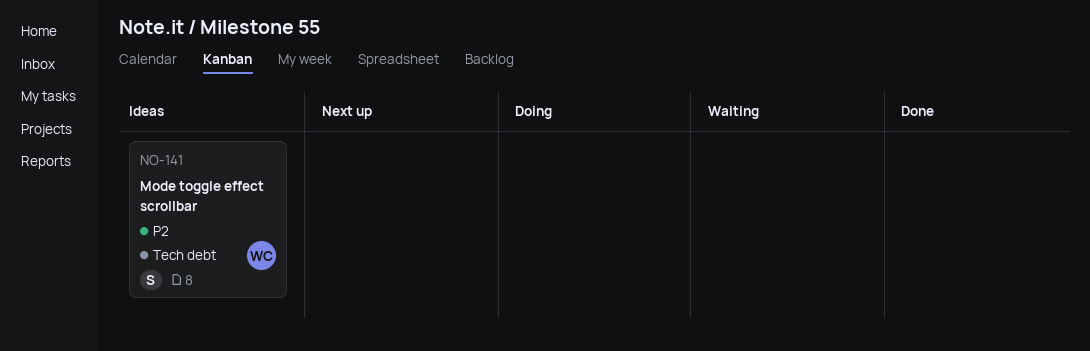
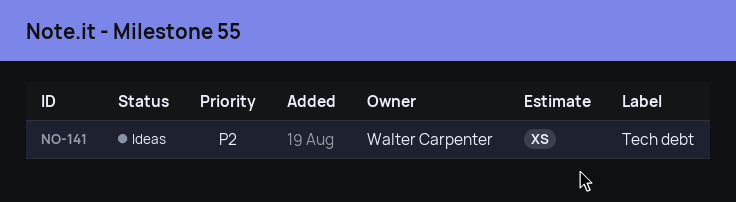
NO-141, estimate: S -> XS

